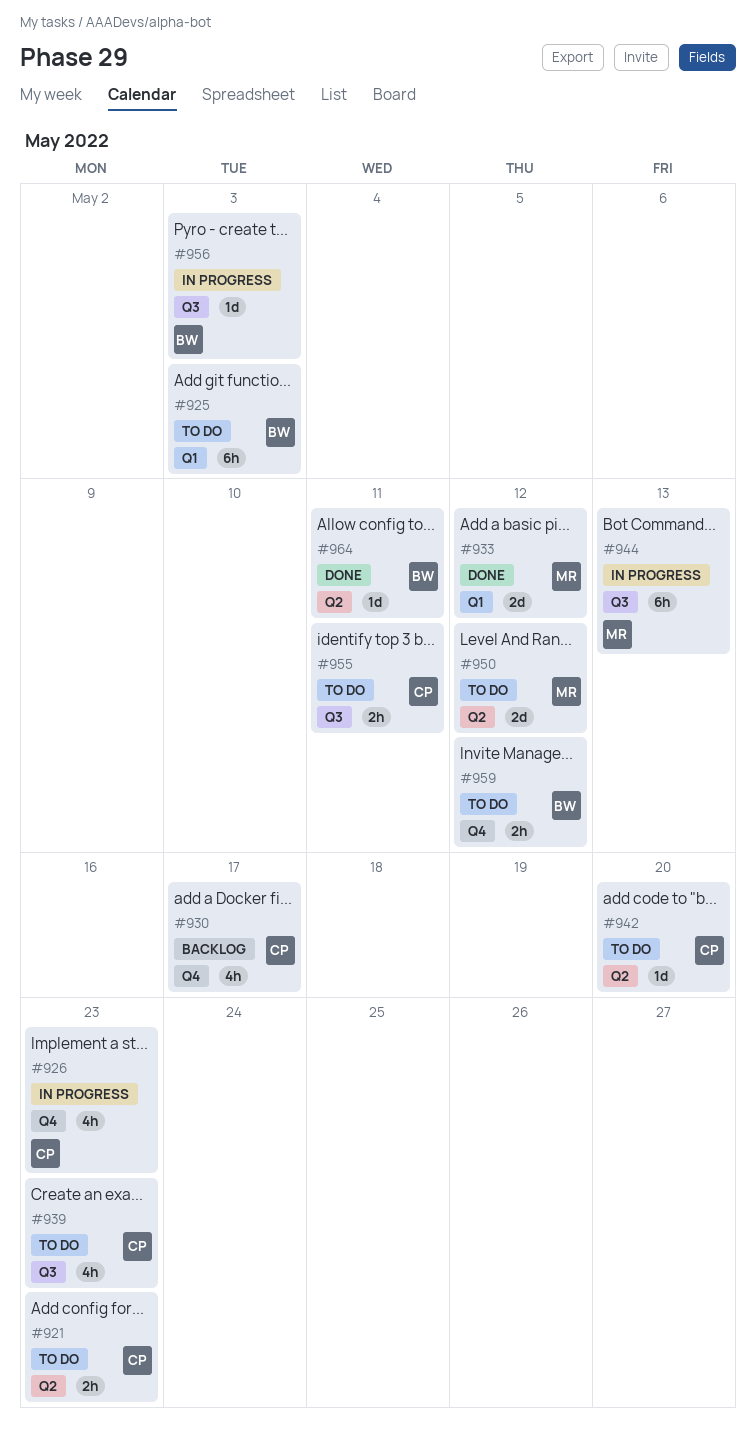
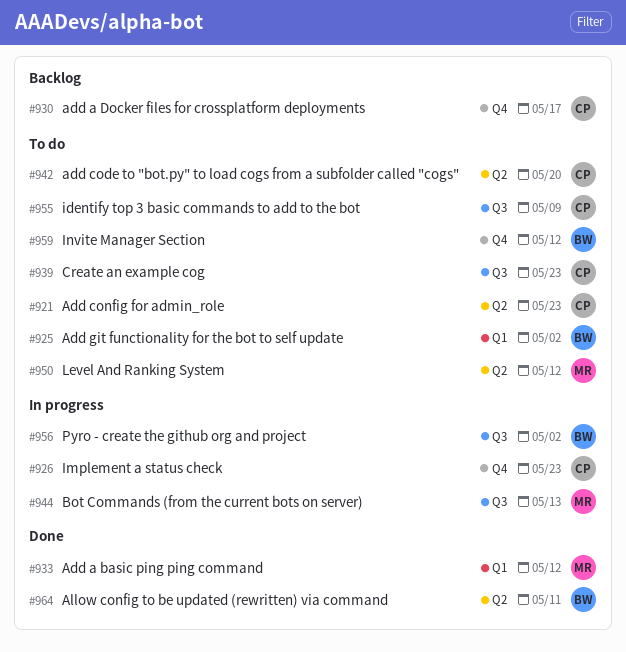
#925, due: May 3 -> May 2
#955, due: May 11 -> May 9
#956, due: May 3 -> May 2

